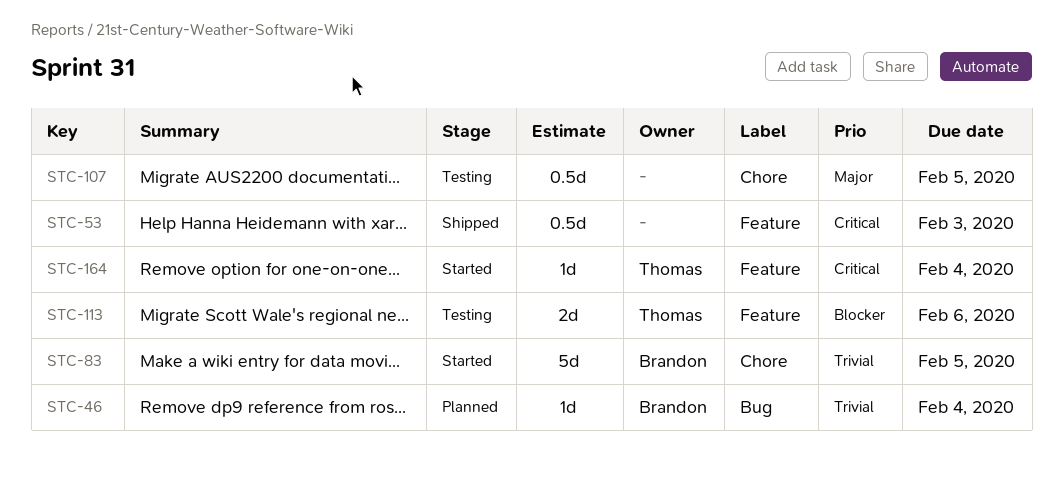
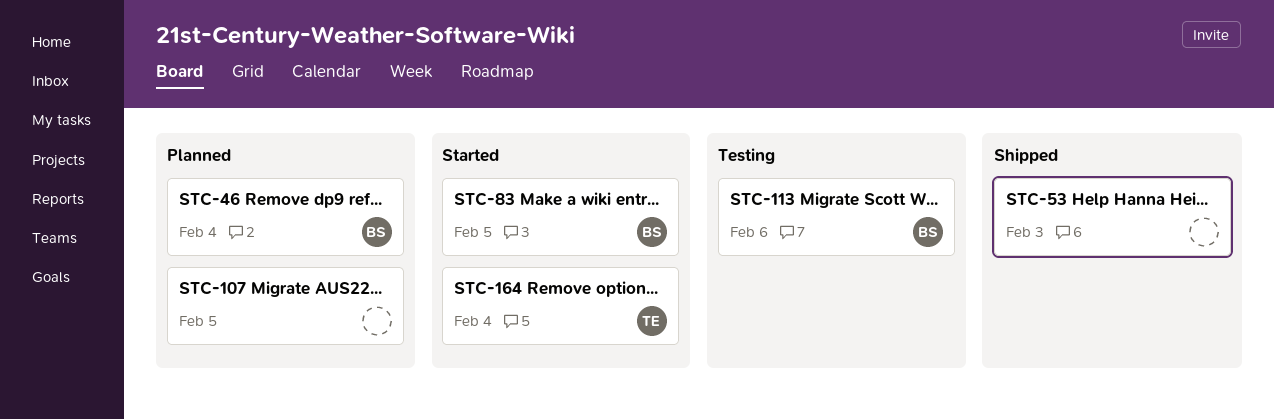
STC-107, status: Testing -> Planned
STC-113, owner: Thomas -> Brandon

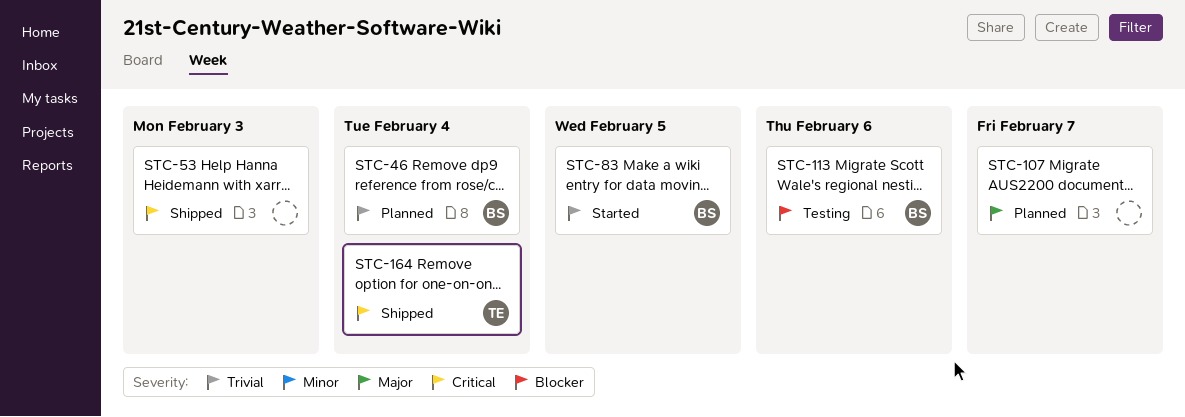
STC-107, due: Feb 5 -> Feb 7
STC-164, status: Started -> Shipped

